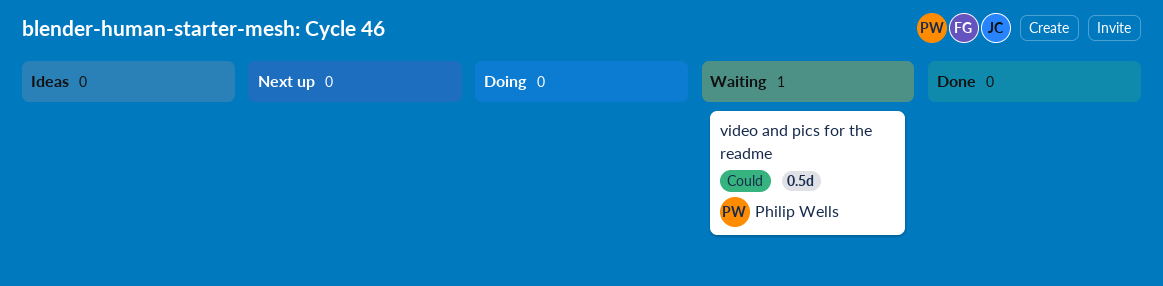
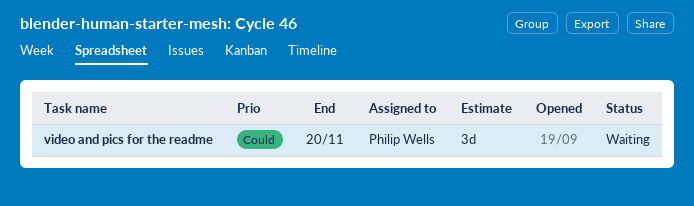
video and pics for the readme, estimate: 0.5d -> 3d

